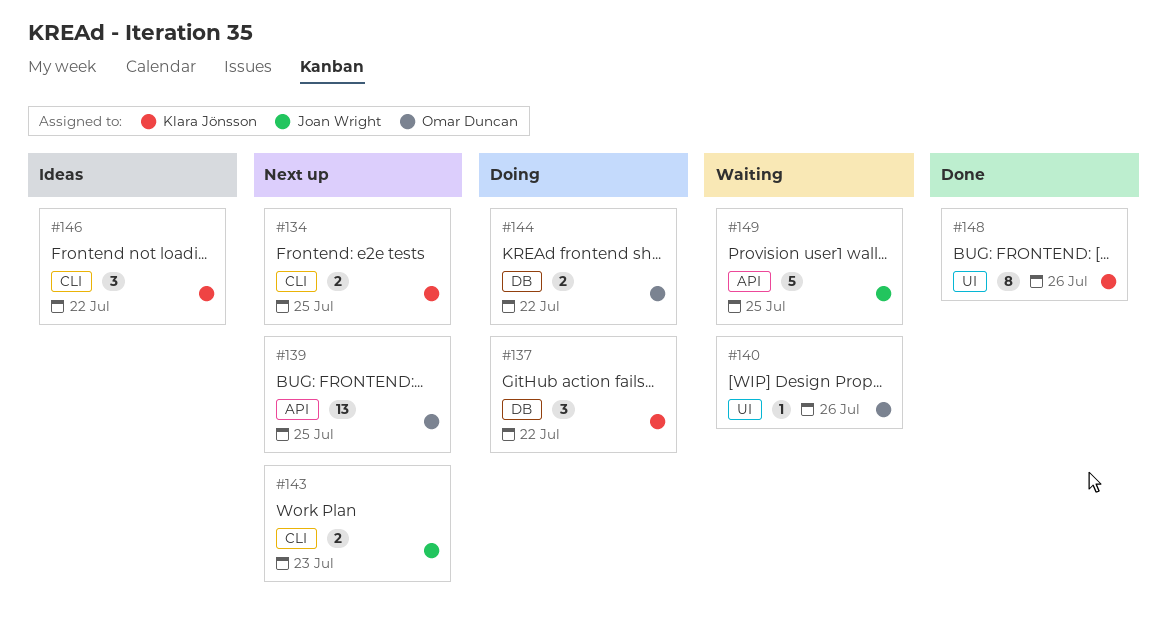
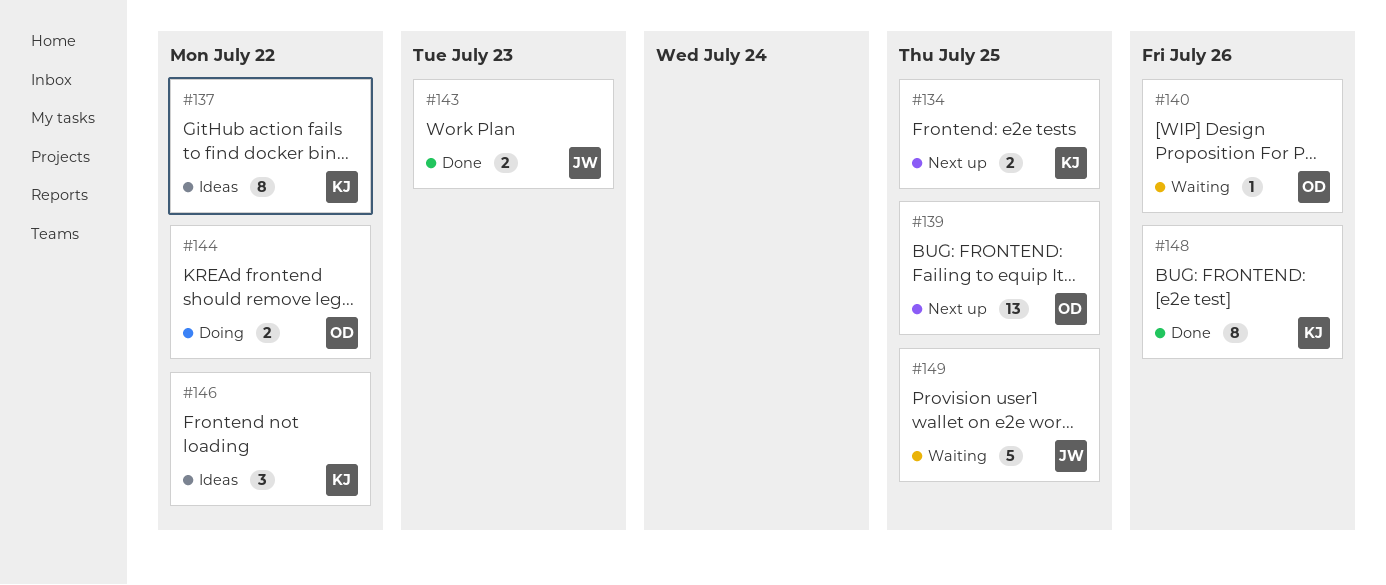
#137, status: Doing -> Ideas
#137, estimate: 3 -> 8
#143, status: Next up -> Done

